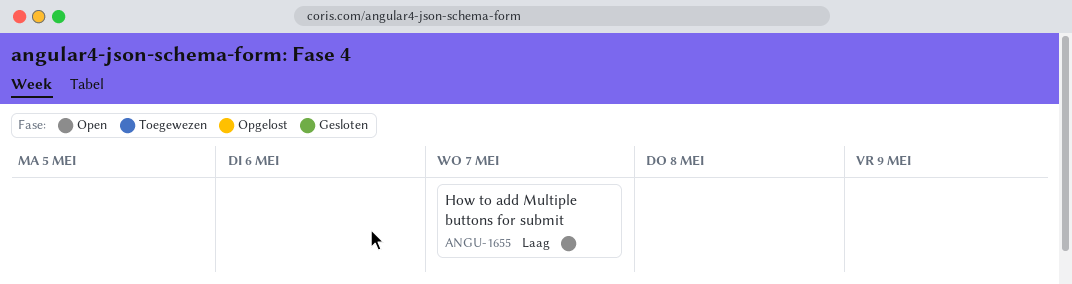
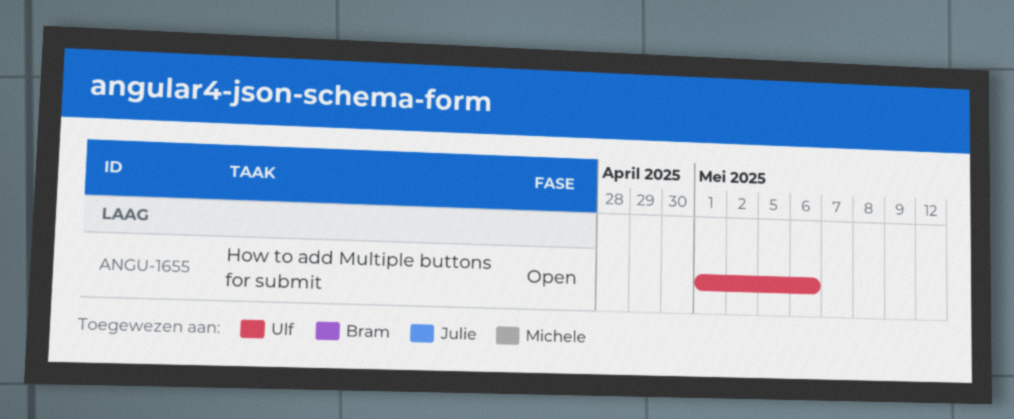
ANGU-1655, due: May 7 -> May 6

